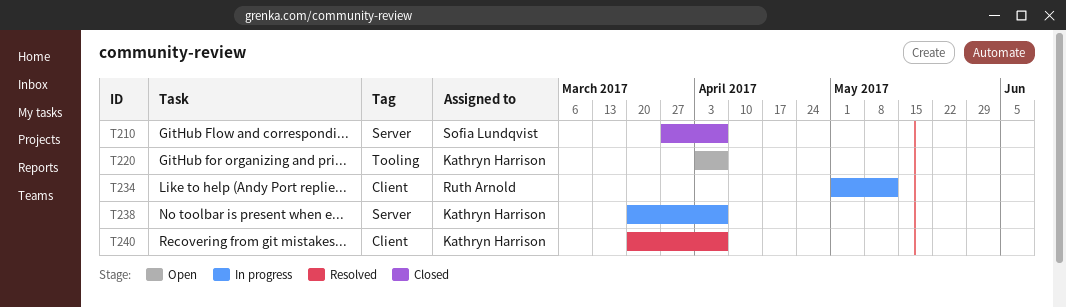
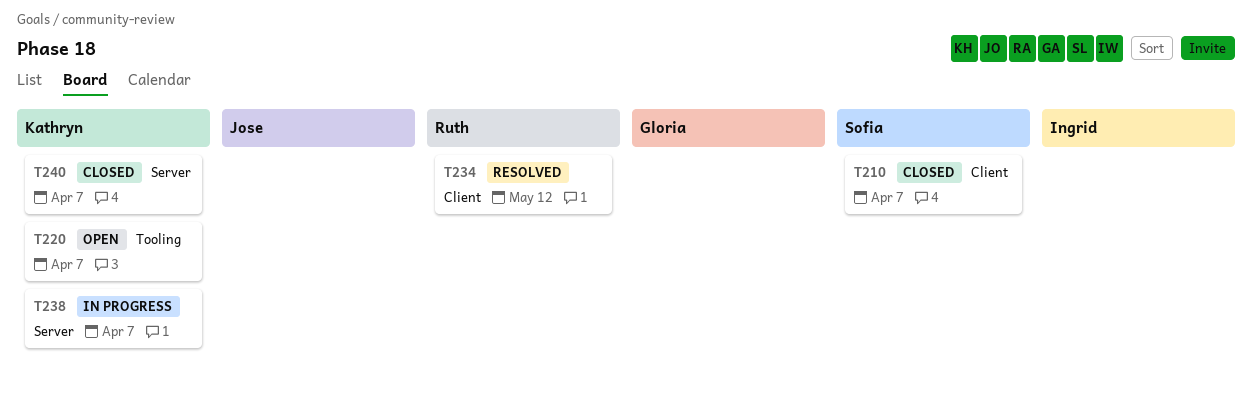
T210, label: Server -> Client
T234, status: In progress -> Resolved
T240, status: Resolved -> Closed
T240, label: Client -> Server

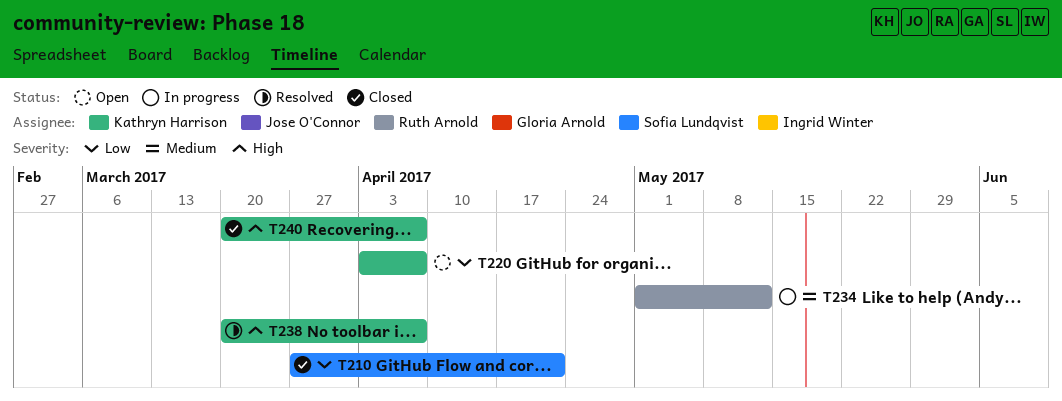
T210, due: Apr 7 -> Apr 21
T234, status: Resolved -> In progress
T238, status: In progress -> Resolved

